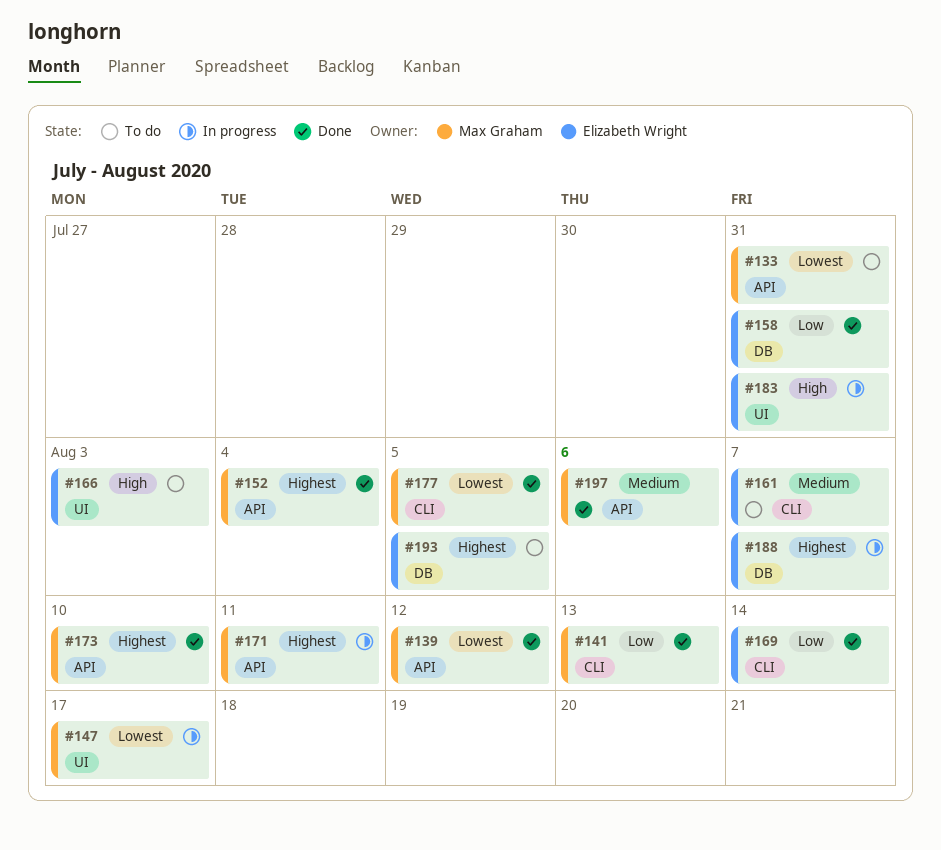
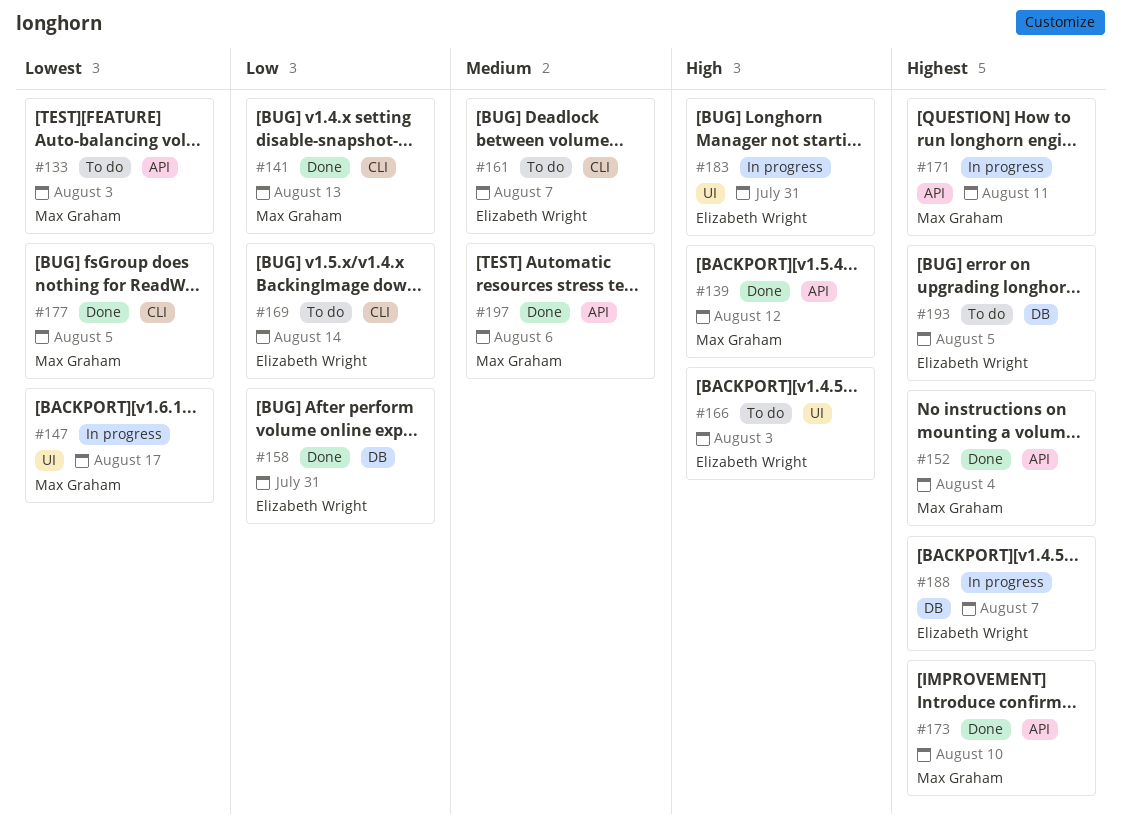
#133, due: Jul 31 -> Aug 3
#139, priority: Lowest -> High
#169, status: Done -> To do

